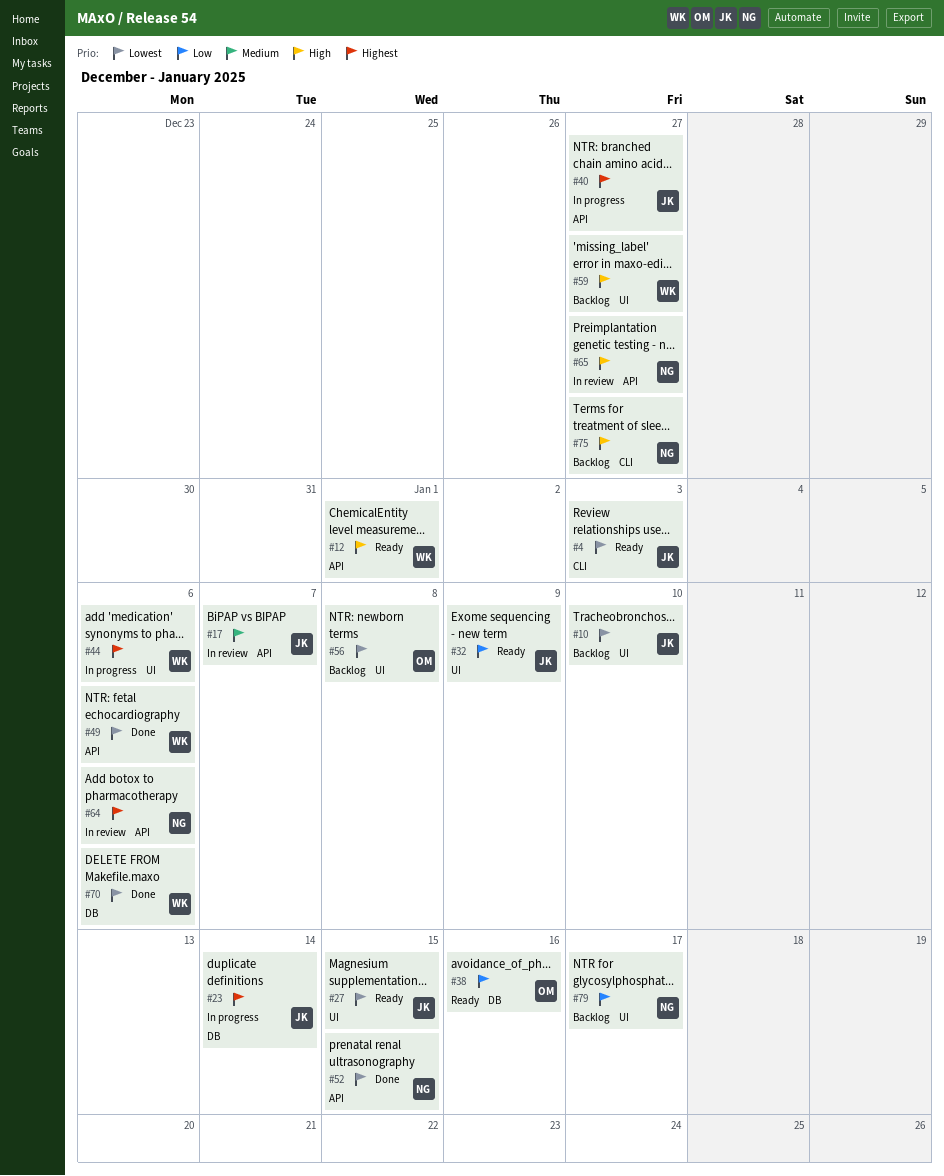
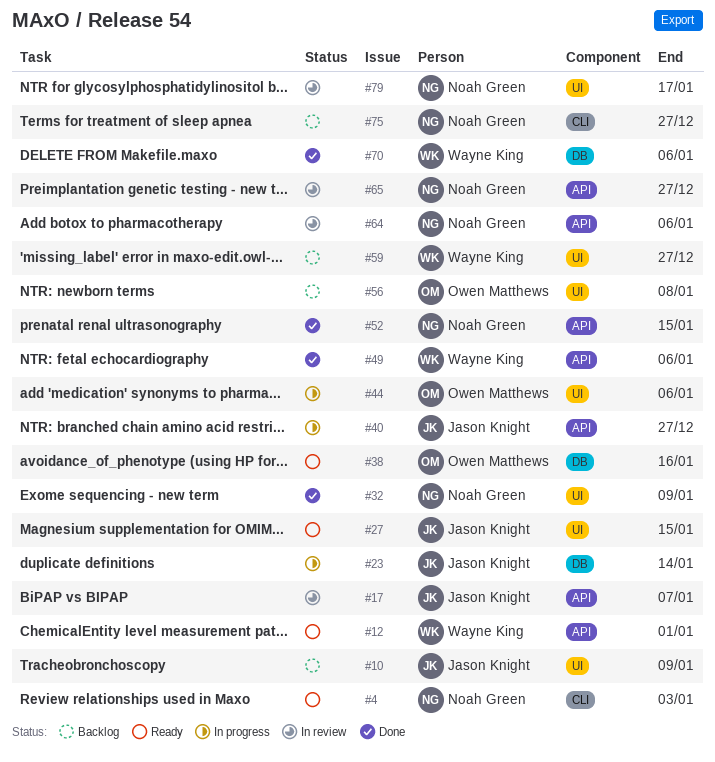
#4, owner: Jason Knight -> Noah Green
#10, due: Jan 10 -> Jan 9
#32, status: Ready -> Done
#32, owner: Jason Knight -> Noah Green
#44, owner: Wayne King -> Owen Matthews
#79, status: Backlog -> In review

